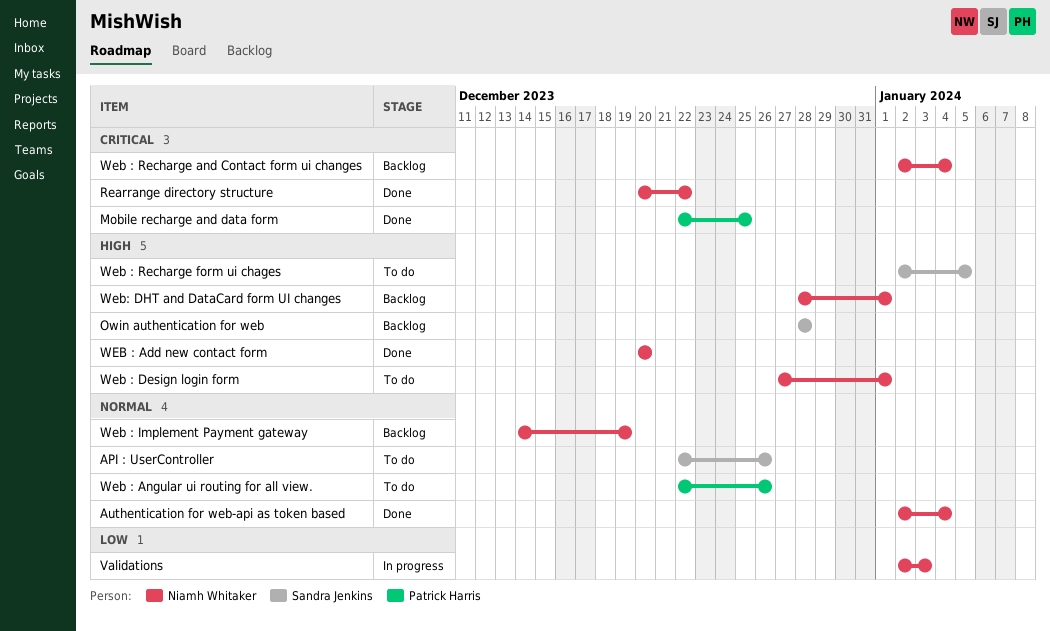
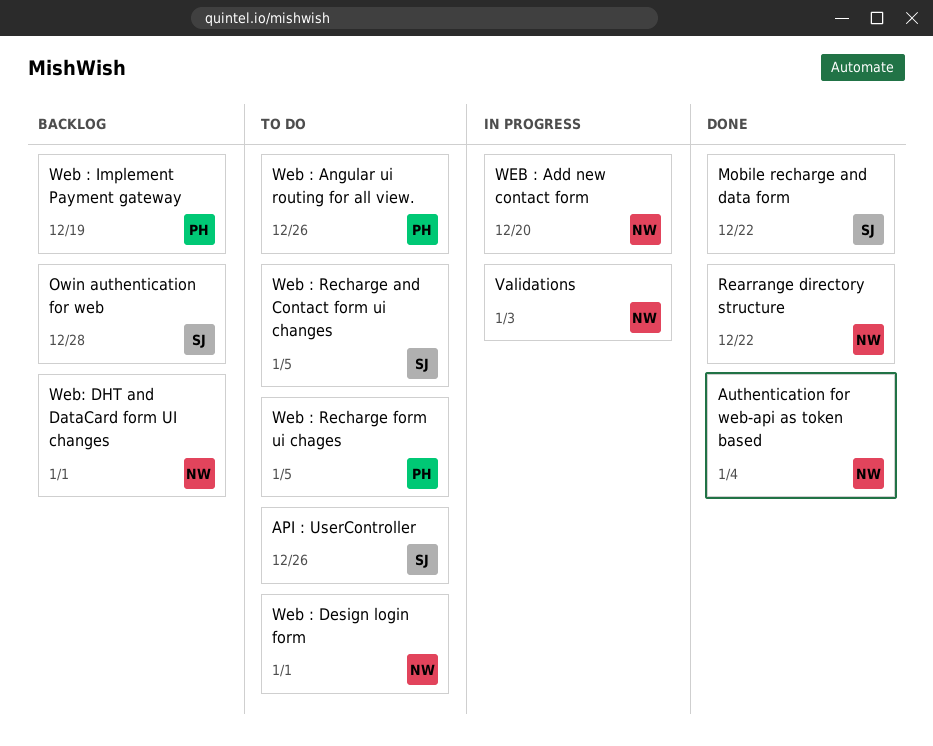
Mobile recharge and data form, owner: Patrick Harris -> Sandra Jenkins
Mobile recharge and data form, due: Dec 25 -> Dec 22
WEB : Add new contact form, status: Done -> In progress
Web : Implement Payment gateway, owner: Niamh Whitaker -> Patrick Harris
Web : Recharge and Contact form ui changes, status: Backlog -> To do
Web : Recharge and Contact form ui changes, owner: Niamh Whitaker -> Sandra Jenkins
Web : Recharge and Contact form ui changes, due: Jan 4 -> Jan 5
Web : Recharge form ui chages, owner: Sandra Jenkins -> Patrick Harris

